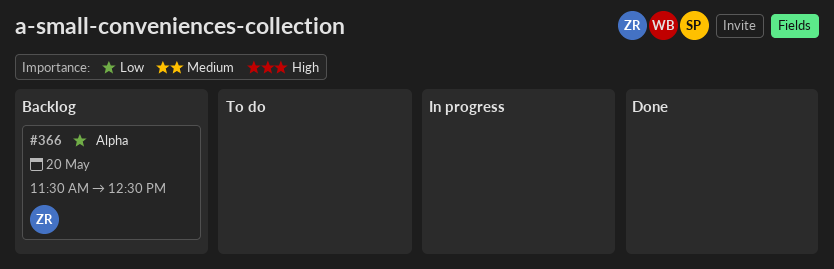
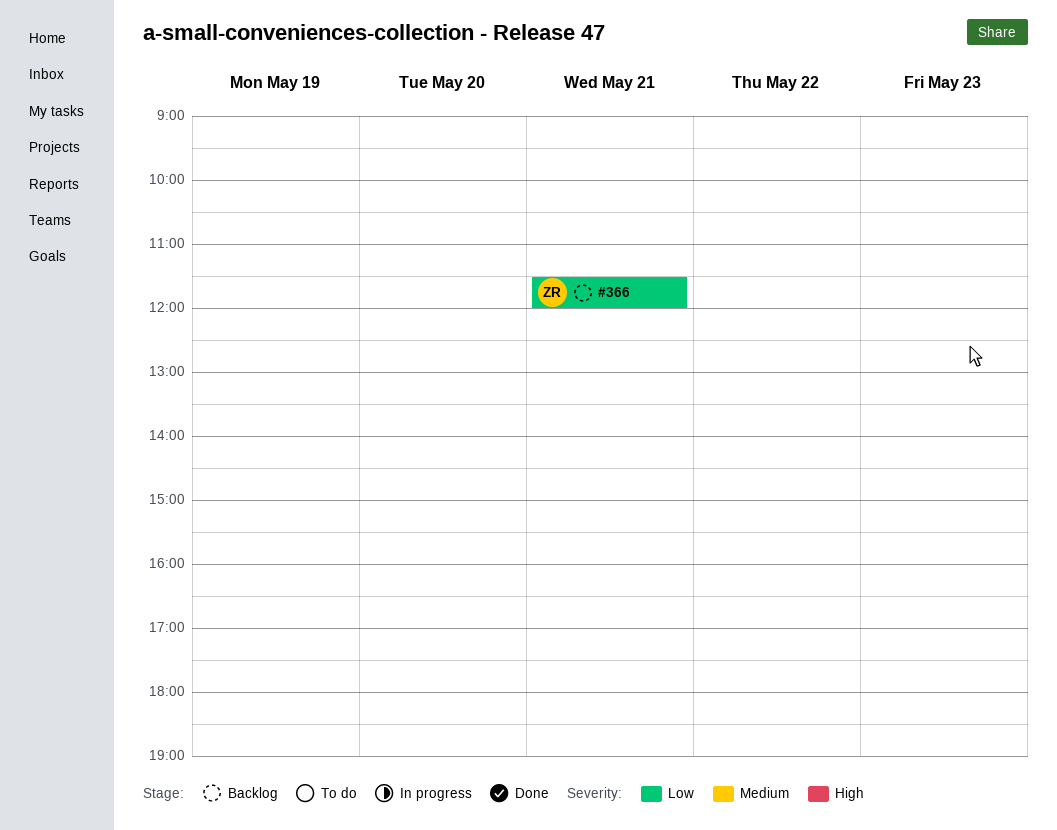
#366, day: May 20 -> May 21
#366, ends: 12:30 -> 12:00

